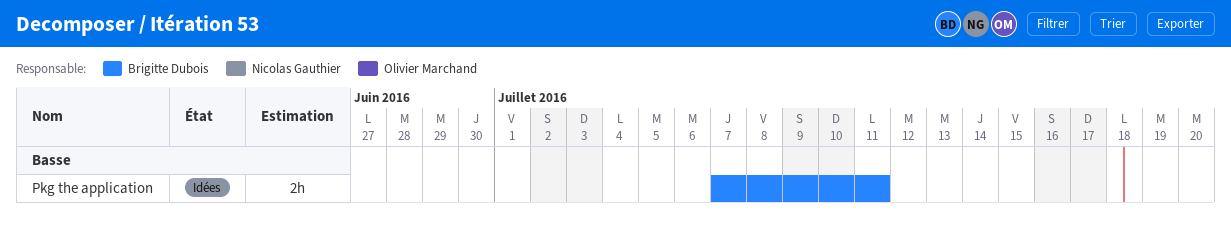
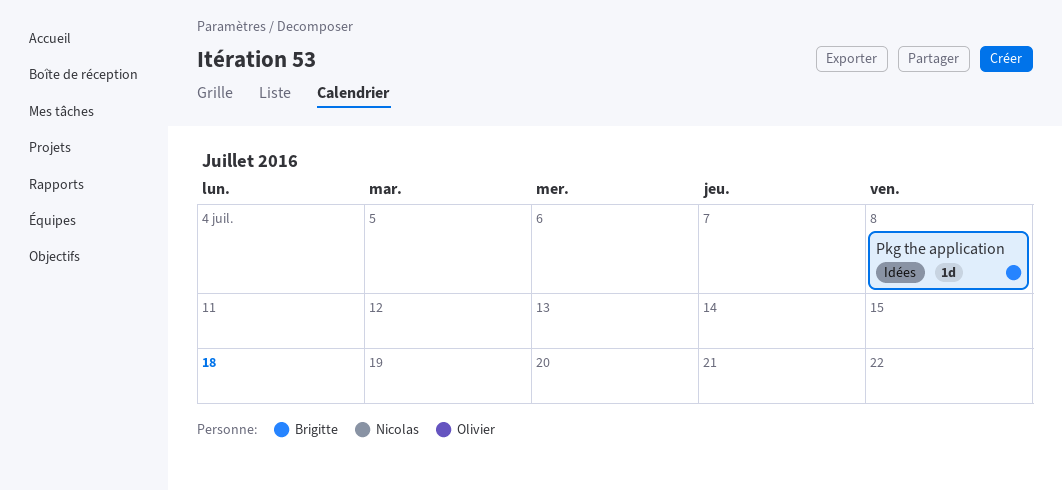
Pkg the application, estimate: 2h -> 1d
Pkg the application, due: Jul 11 -> Jul 8

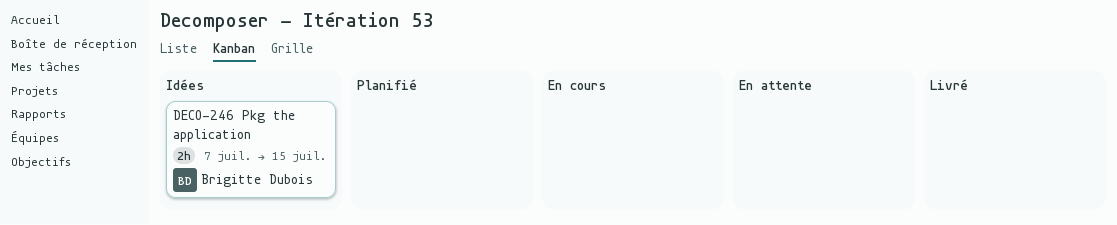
Pkg the application, estimate: 1d -> 2h
Pkg the application, due: Jul 8 -> Jul 15

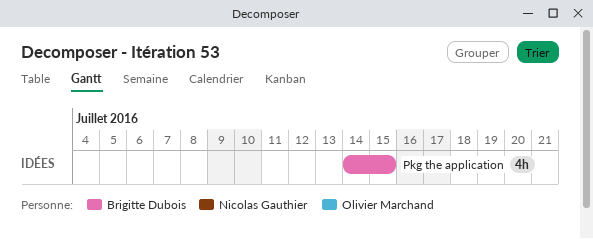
Pkg the application, estimate: 2h -> 4h
Pkg the application, start: Jul 7 -> Jul 14

